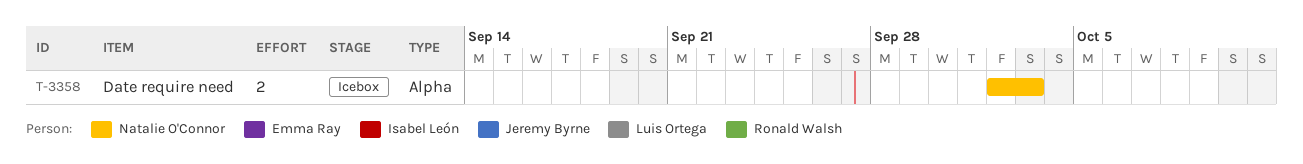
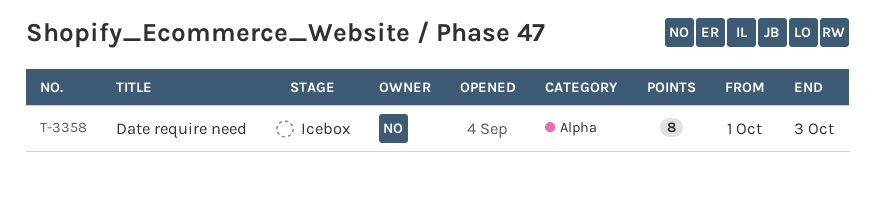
T-3358, estimate: 2 -> 8
T-3358, start: Oct 2 -> Oct 1

